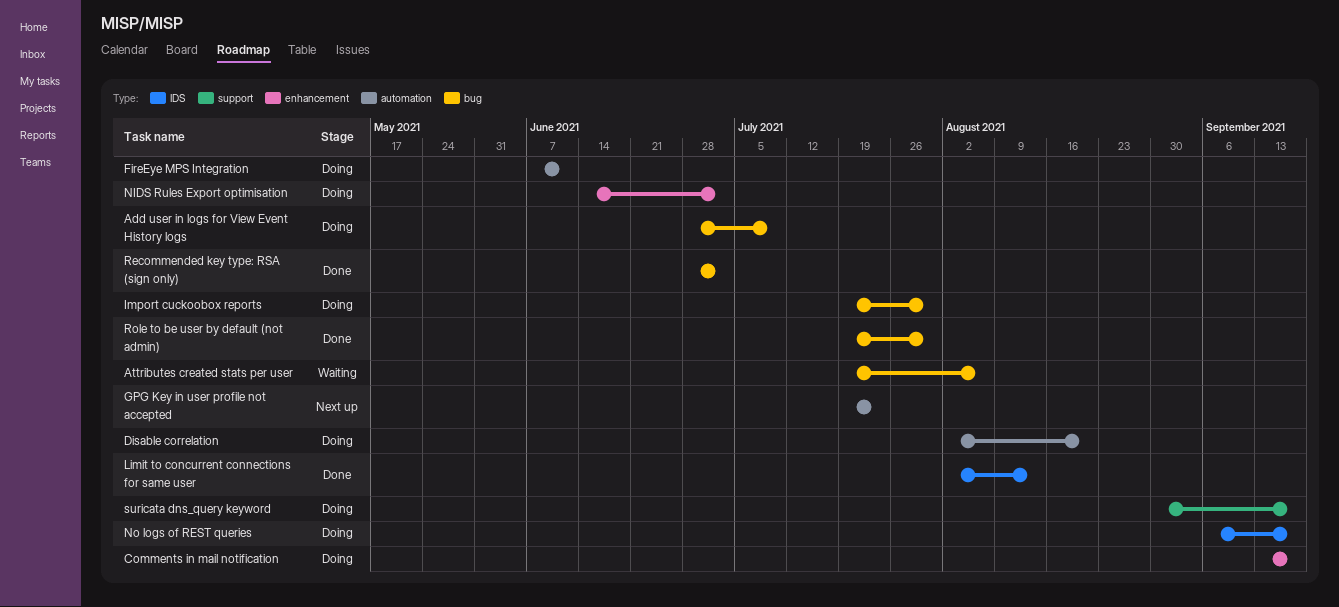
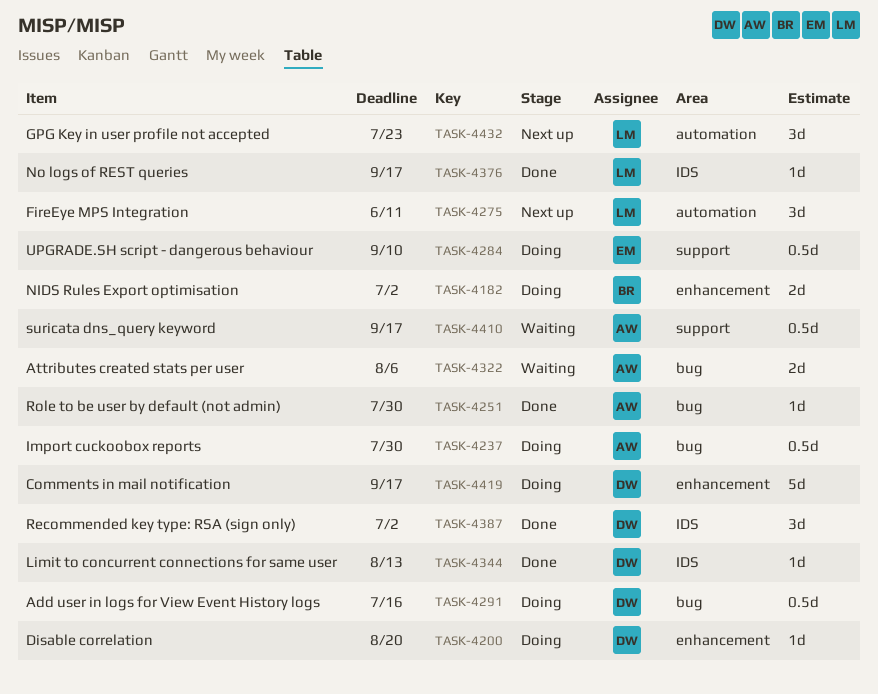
Add user in logs for View Event History logs, due: Jul 9 -> Jul 16
Disable correlation, label: automation -> enhancement
FireEye MPS Integration, status: Doing -> Next up
No logs of REST queries, status: Doing -> Done
Recommended key type: RSA (sign only), label: bug -> IDS
suricata dns_query keyword, status: Doing -> Waiting
UPGRADE.SH script - dangerous behaviour: none -> present

